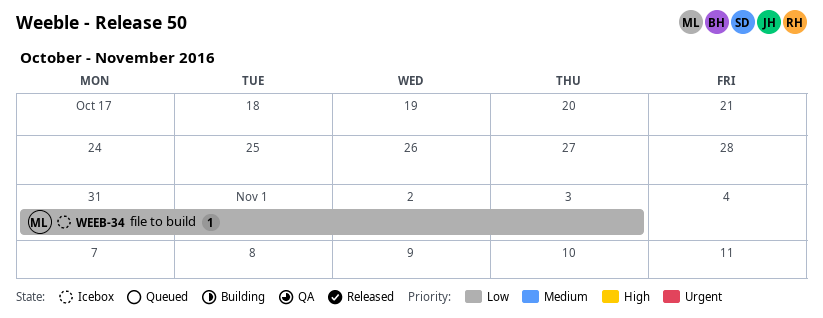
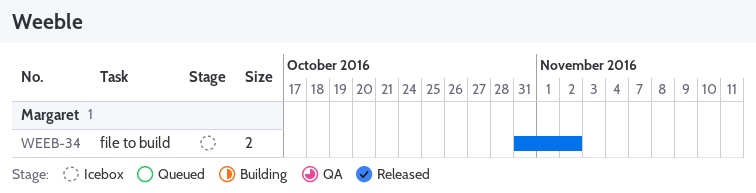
WEEB-34, estimate: 1 -> 2
WEEB-34, due: Nov 3 -> Nov 2

